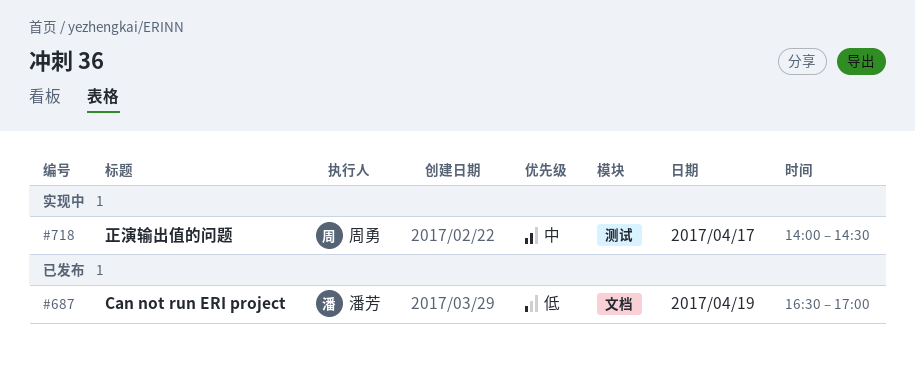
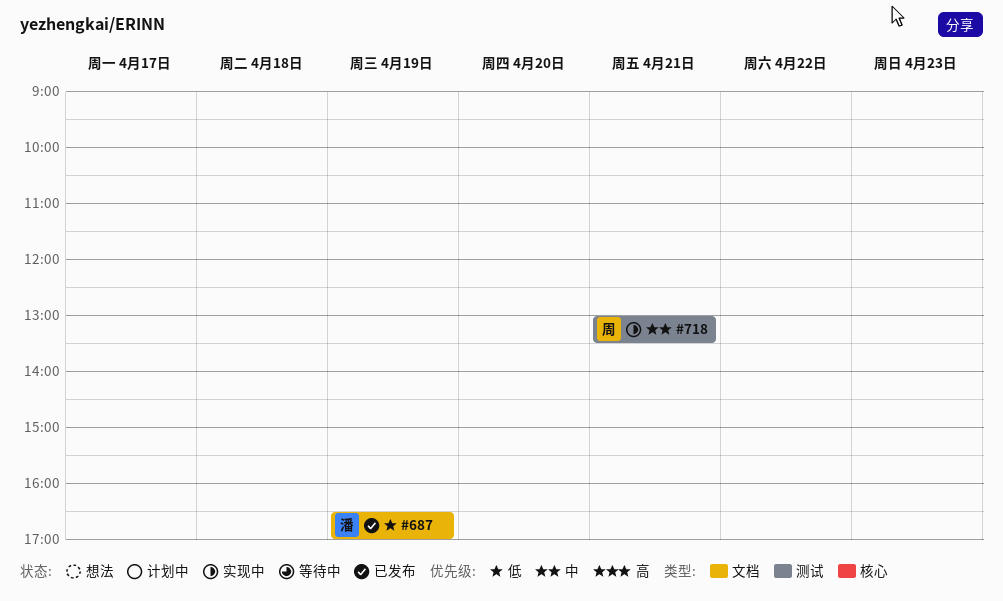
#718, day: Apr 17 -> Apr 21
#718, begins: 14:00 -> 13:00
#718, ends: 14:30 -> 13:30

